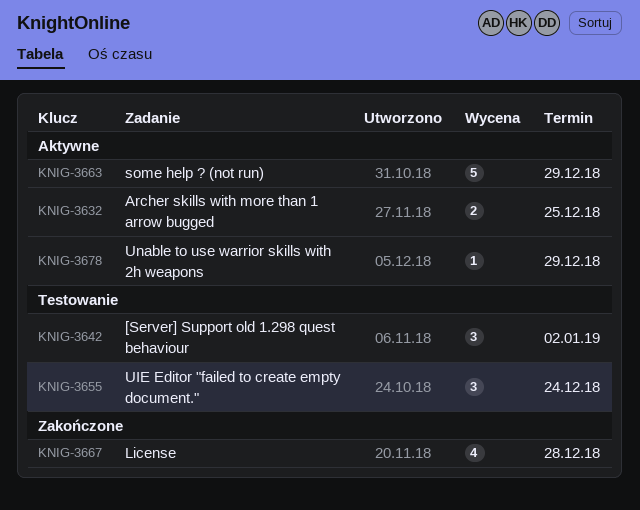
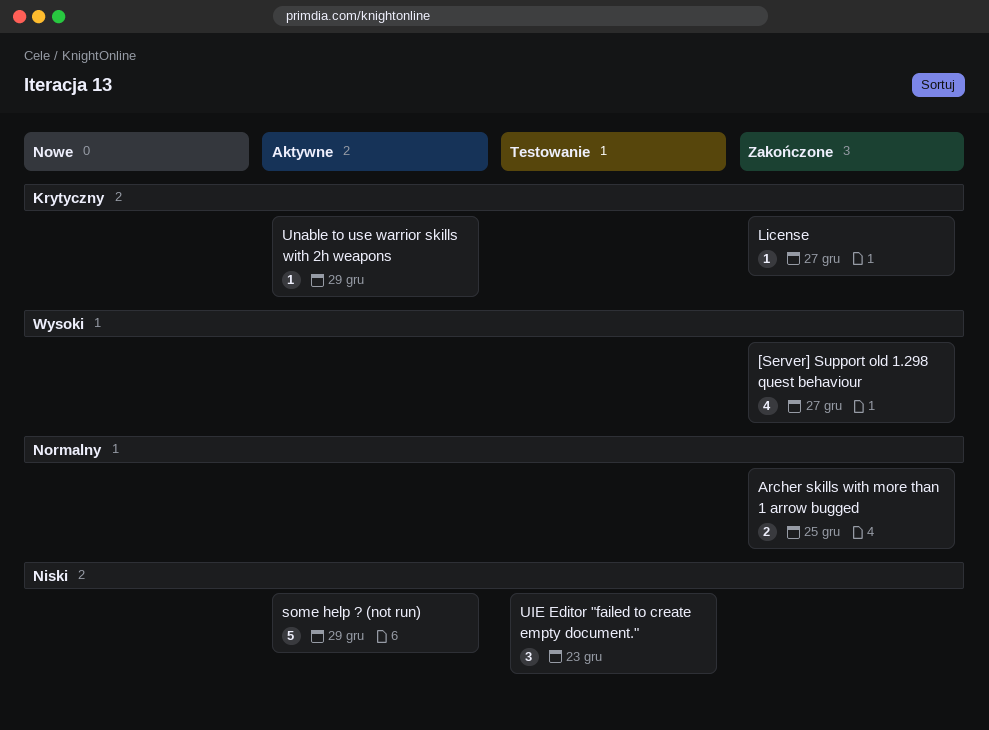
[Server] Support old 1.298 quest behaviour, status: Testowanie -> Zakończone
[Server] Support old 1.298 quest behaviour, estimate: 3 -> 4
[Server] Support old 1.298 quest behaviour, due: Jan 2 -> Dec 27
Archer skills with more than 1 arrow bugged, status: Aktywne -> Zakończone
License, estimate: 4 -> 1
License, due: Dec 28 -> Dec 27
UIE Editor "failed to create empty document.", due: Dec 24 -> Dec 23

